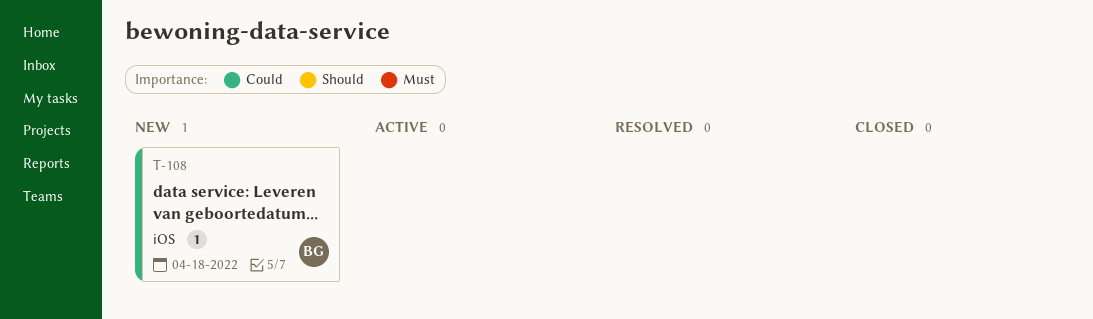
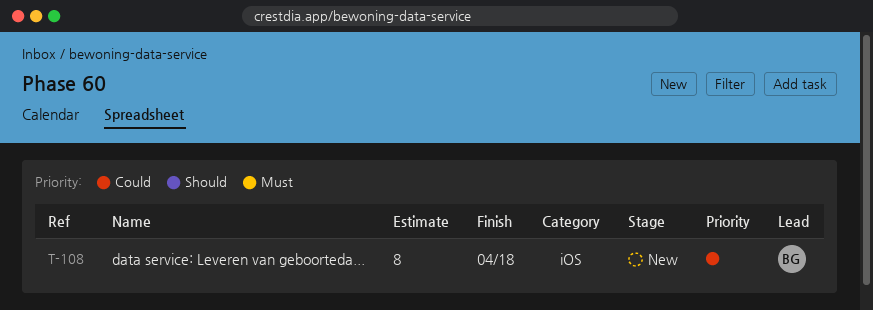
T-108, estimate: 1 -> 8

